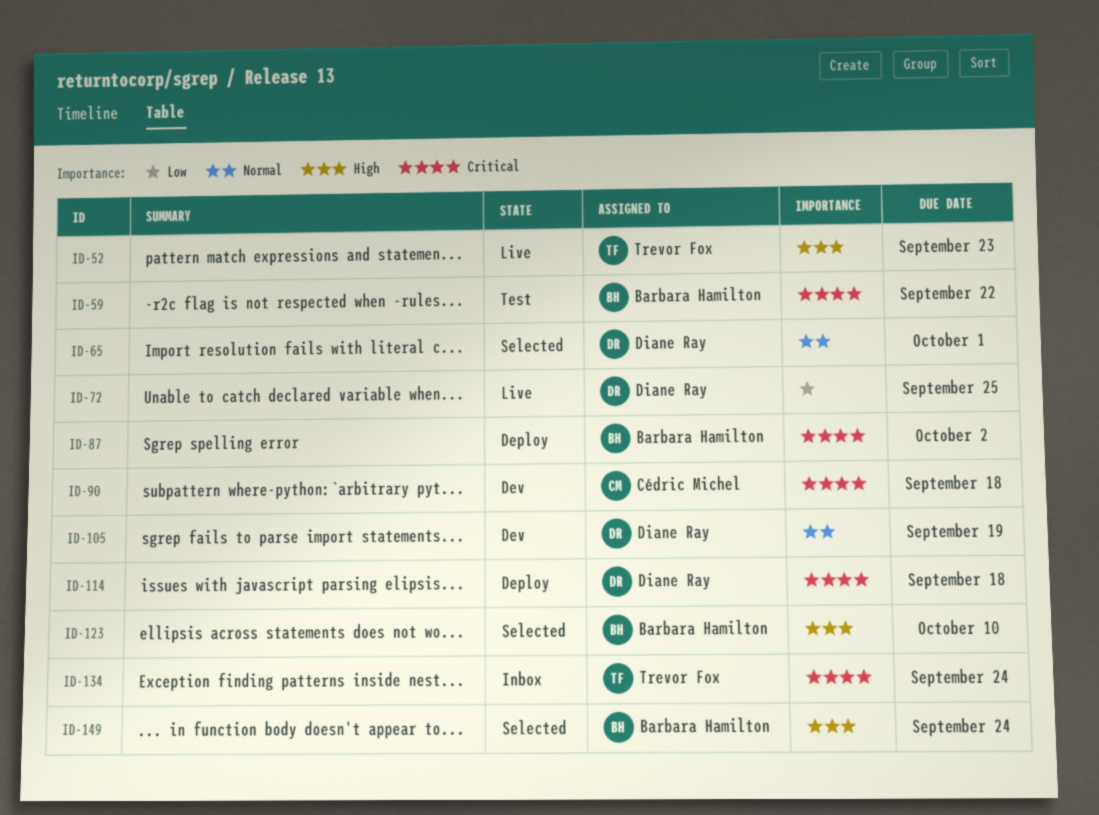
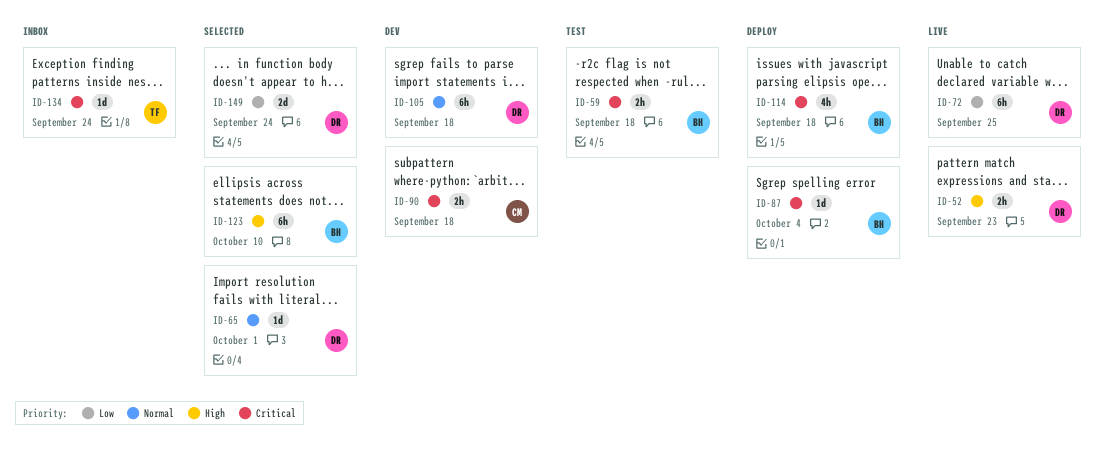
ID-52, owner: Trevor Fox -> Diane Ray
ID-59, due: Sep 22 -> Sep 18
ID-87, due: Oct 2 -> Oct 4
ID-105, due: Sep 19 -> Sep 18
ID-114, owner: Diane Ray -> Barbara Hamilton
ID-149, owner: Barbara Hamilton -> Diane Ray
ID-149, priority: High -> Low

